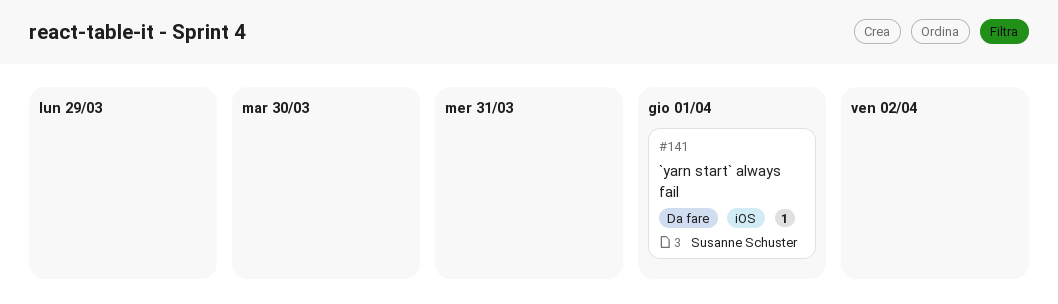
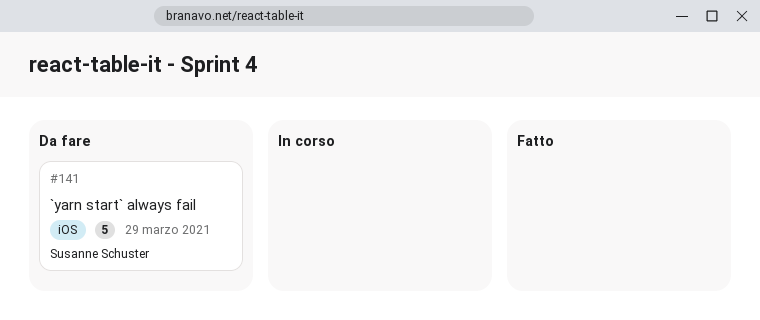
#141, estimate: 1 -> 5
#141, due: Apr 1 -> Mar 29

